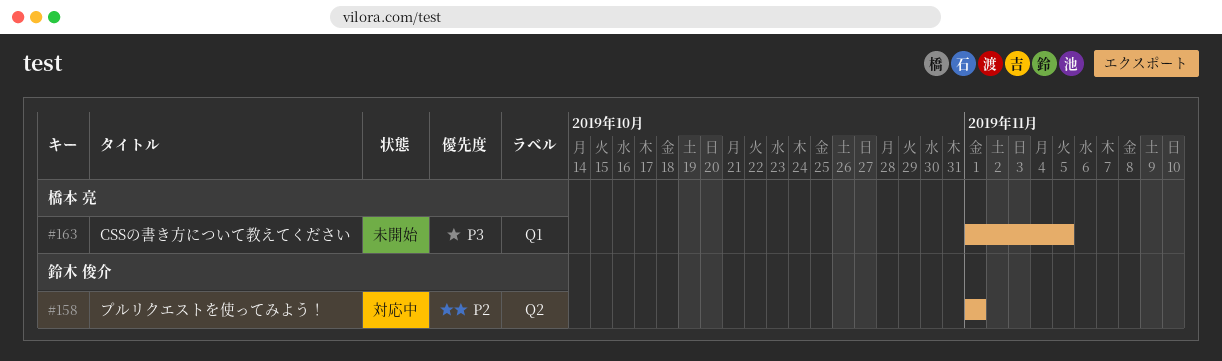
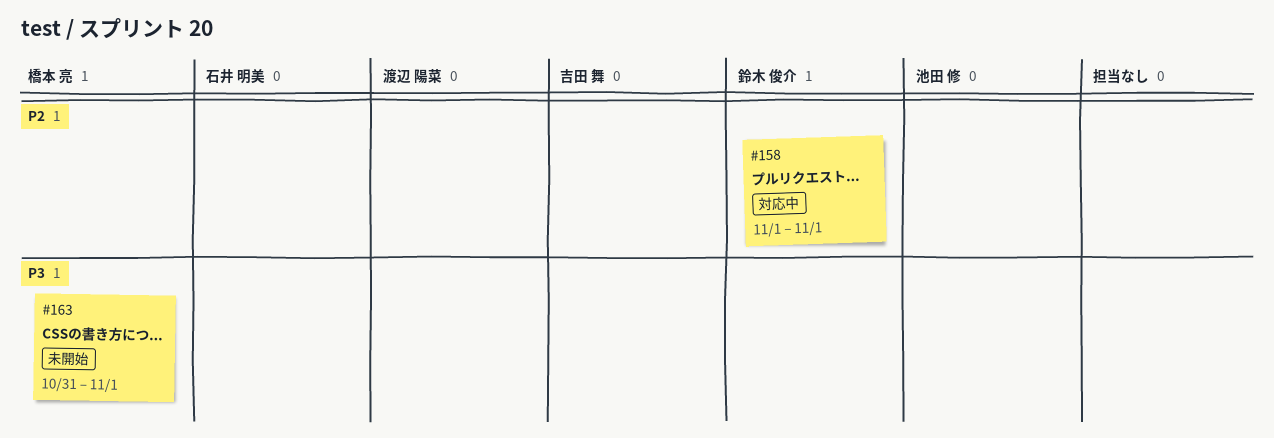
#163, start: Nov 1 -> Oct 31
#163, due: Nov 5 -> Nov 1

